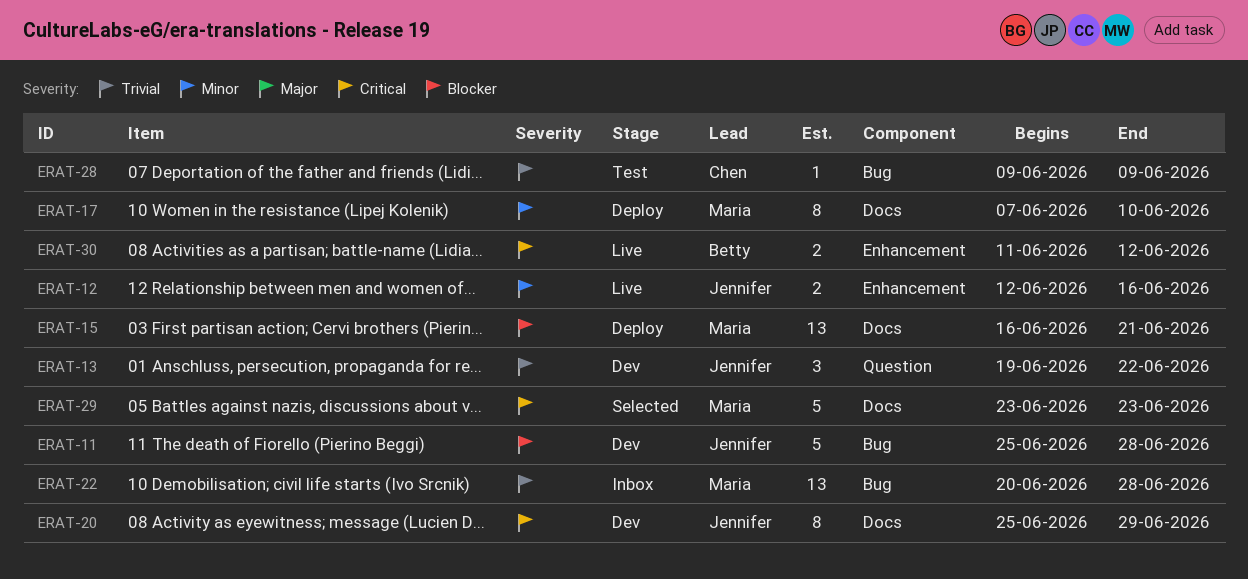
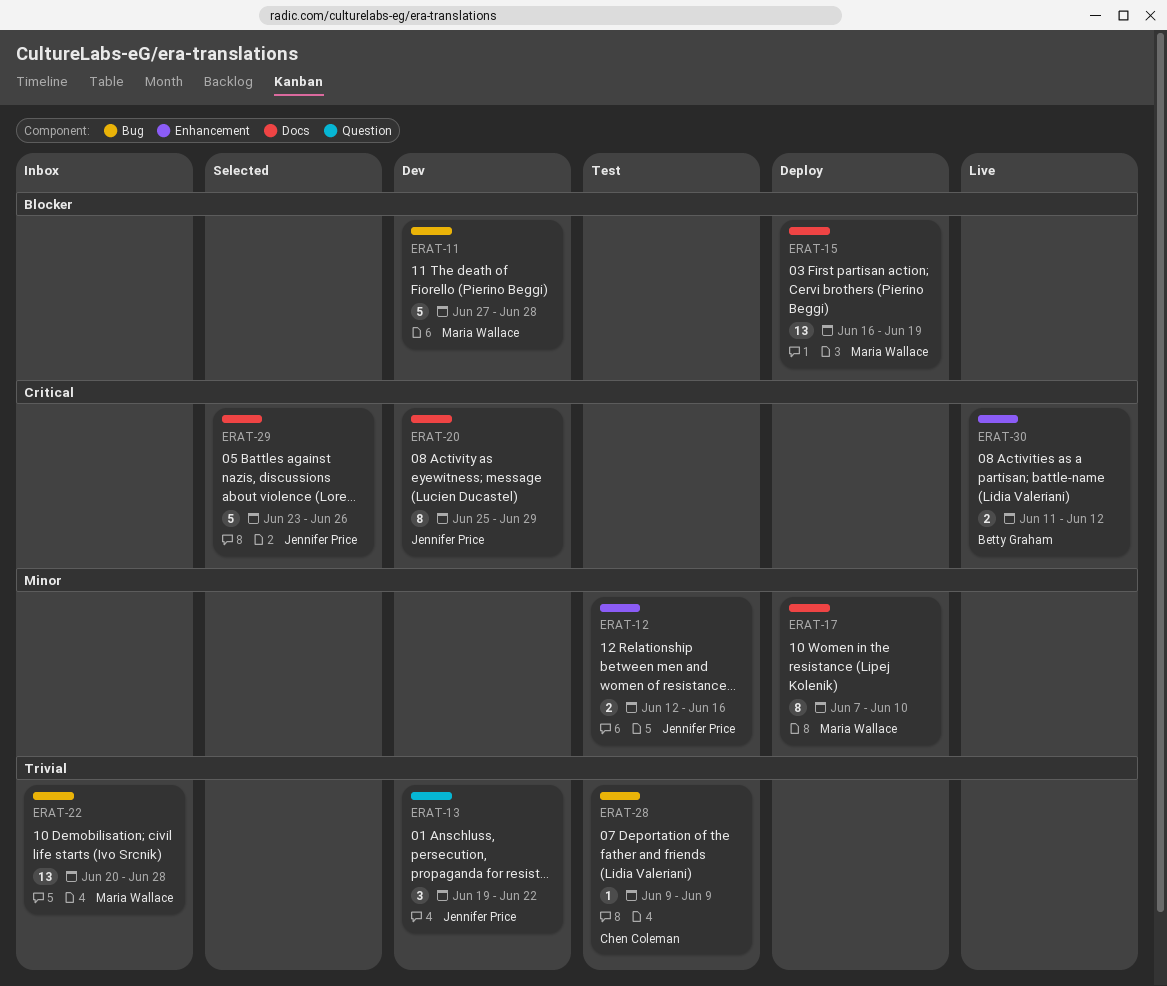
ERAT-11, owner: Jennifer Price -> Maria Wallace
ERAT-11, start: Jun 25 -> Jun 27
ERAT-12, status: Live -> Test
ERAT-15, due: Jun 21 -> Jun 19
ERAT-29, owner: Maria Wallace -> Jennifer Price
ERAT-29, due: Jun 23 -> Jun 26

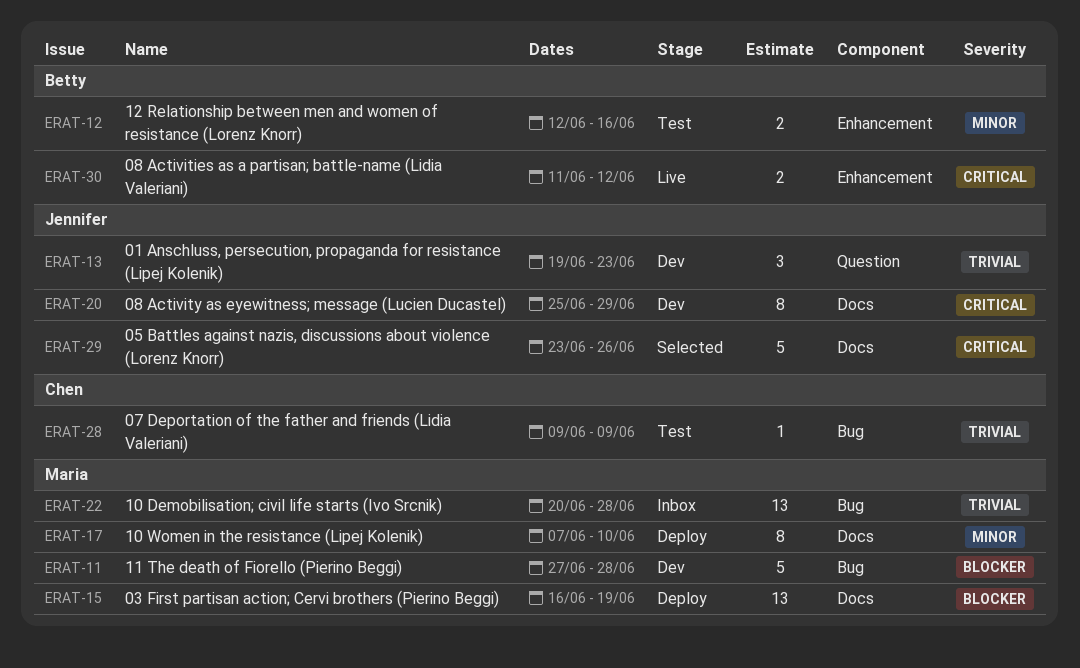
ERAT-12, owner: Jennifer Price -> Betty Graham
ERAT-13, due: Jun 22 -> Jun 23

